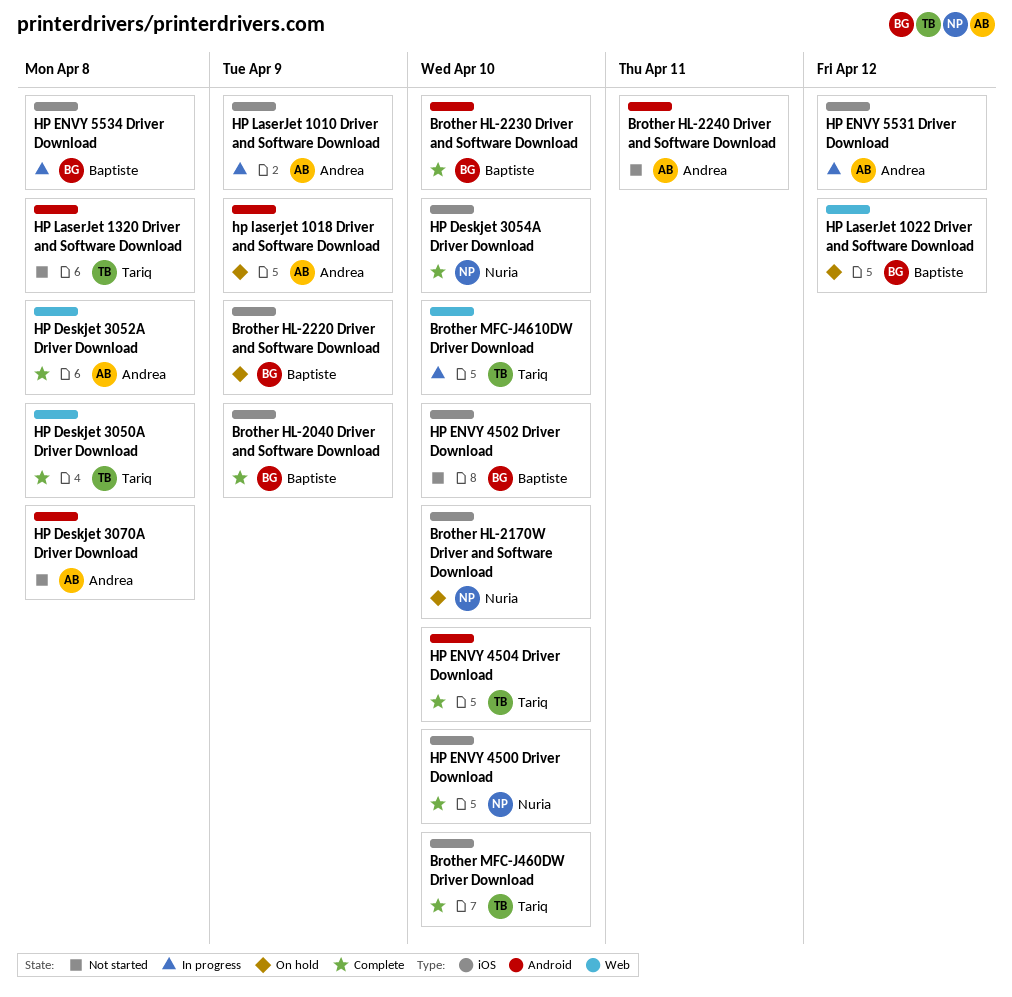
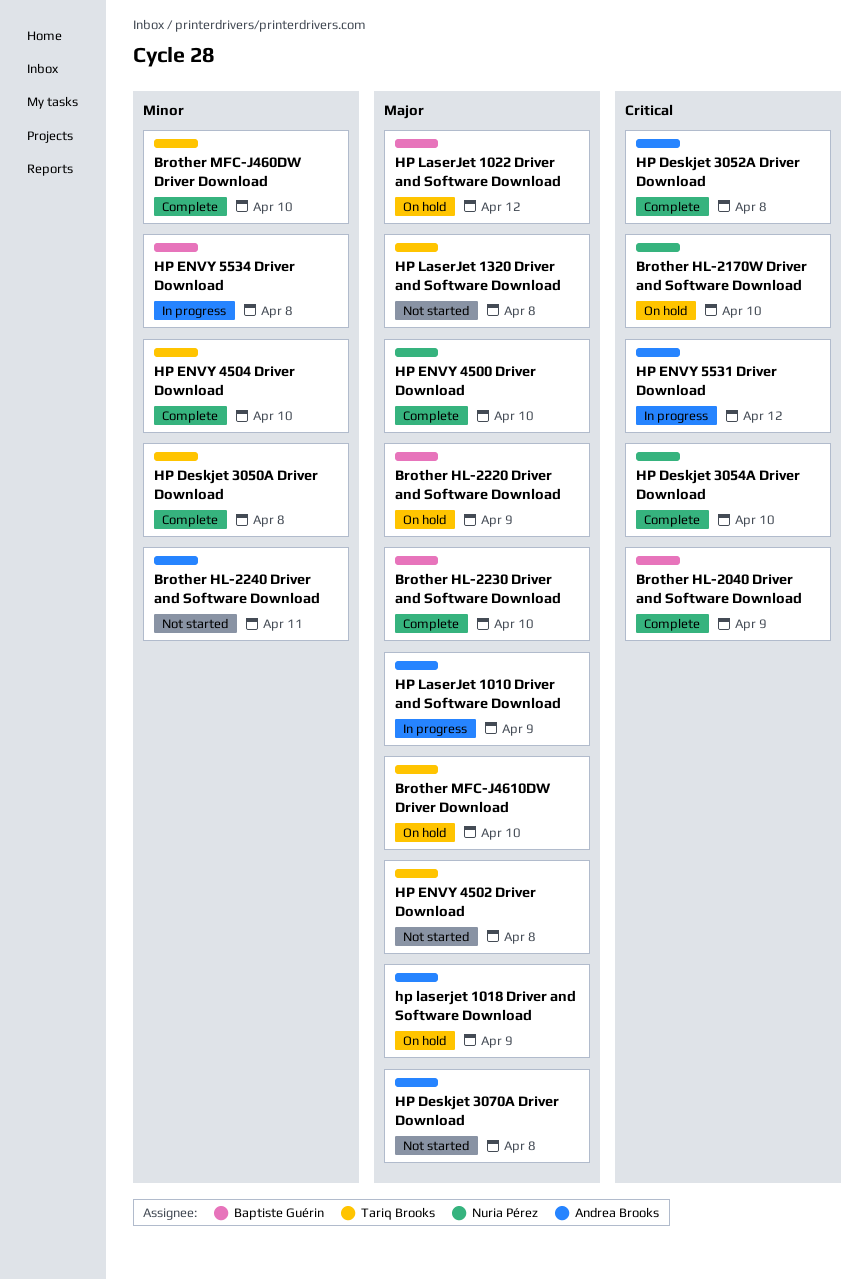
Brother MFC-J4610DW Driver Download, status: In progress -> On hold
HP ENVY 4502 Driver Download, owner: Baptiste Guérin -> Tariq Brooks
HP ENVY 4502 Driver Download, due: Apr 10 -> Apr 8

